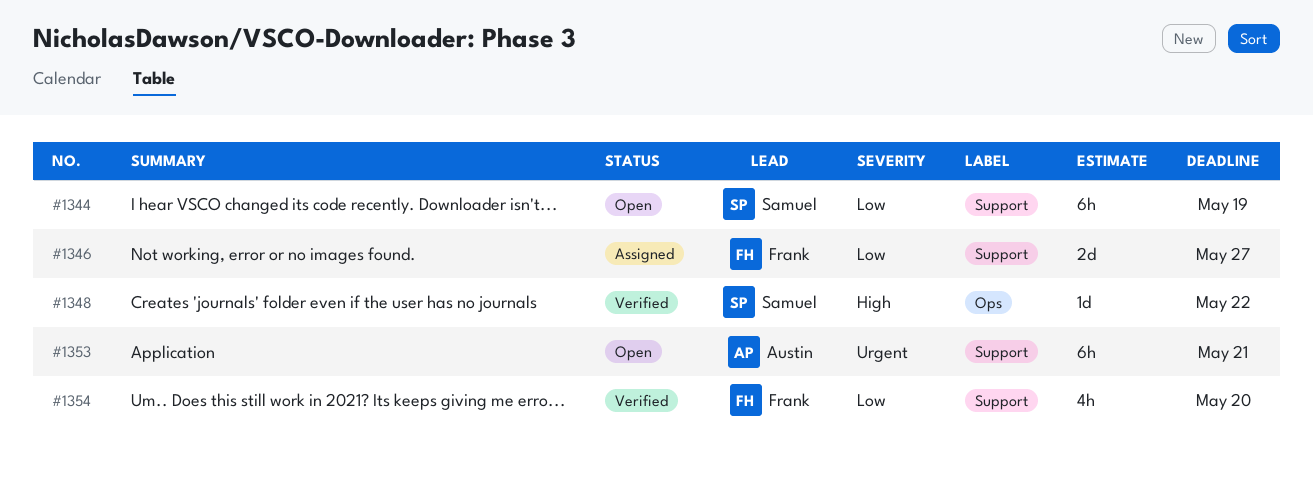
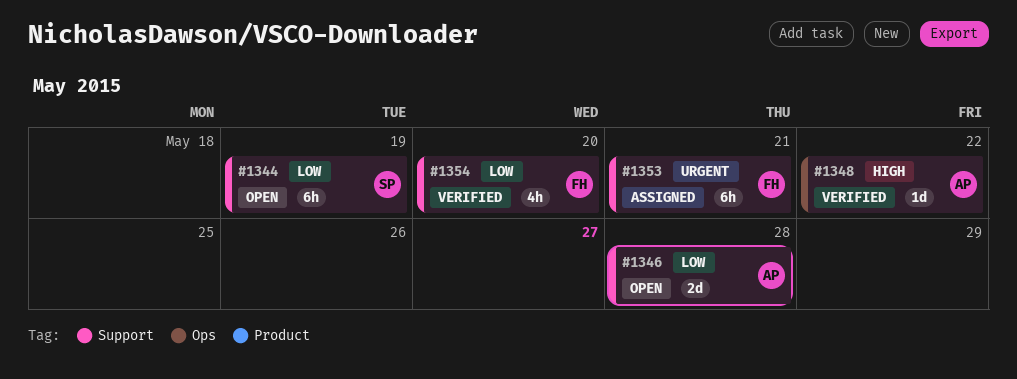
#1346, status: Assigned -> Open
#1346, owner: Frank -> Austin
#1346, due: May 27 -> May 28
#1348, owner: Samuel -> Austin
#1353, status: Open -> Assigned
#1353, owner: Austin -> Frank

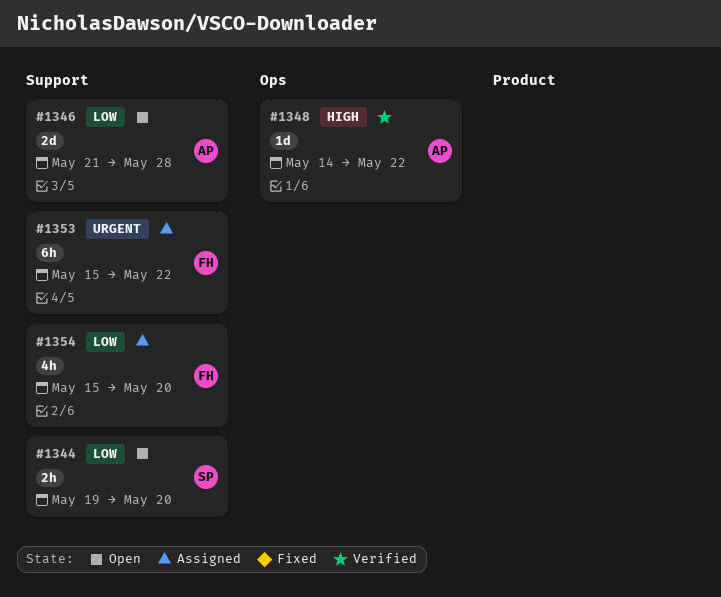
#1344, estimate: 6h -> 2h
#1344, due: May 19 -> May 20
#1353, due: May 21 -> May 22
#1354, status: Verified -> Assigned

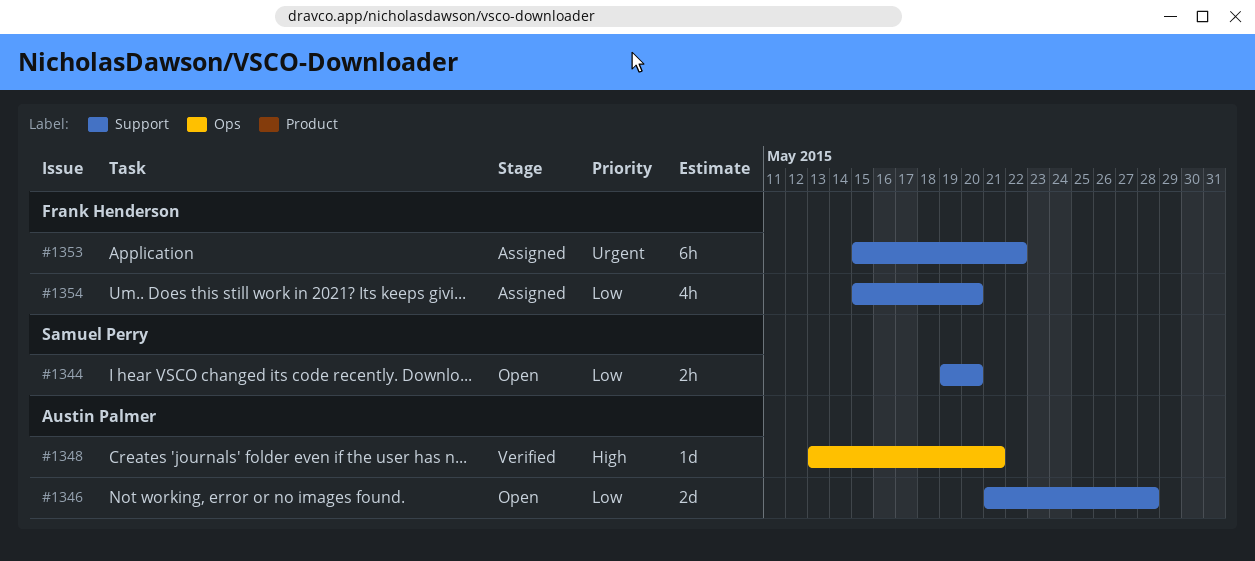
#1348, start: May 14 -> May 13
#1348, due: May 22 -> May 21

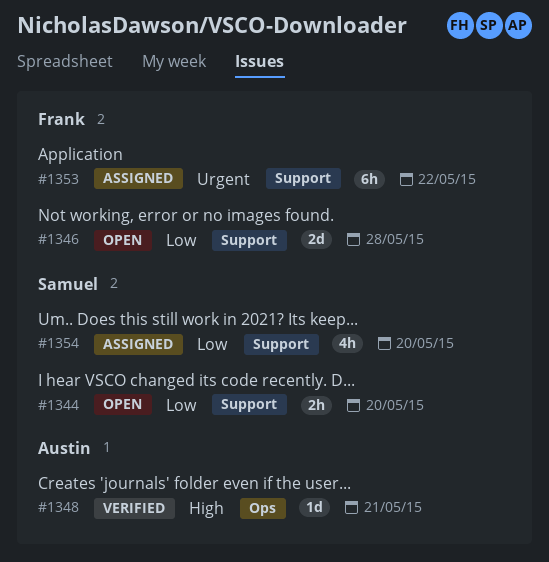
#1346, owner: Austin Palmer -> Frank Henderson
#1354, owner: Frank Henderson -> Samuel Perry

